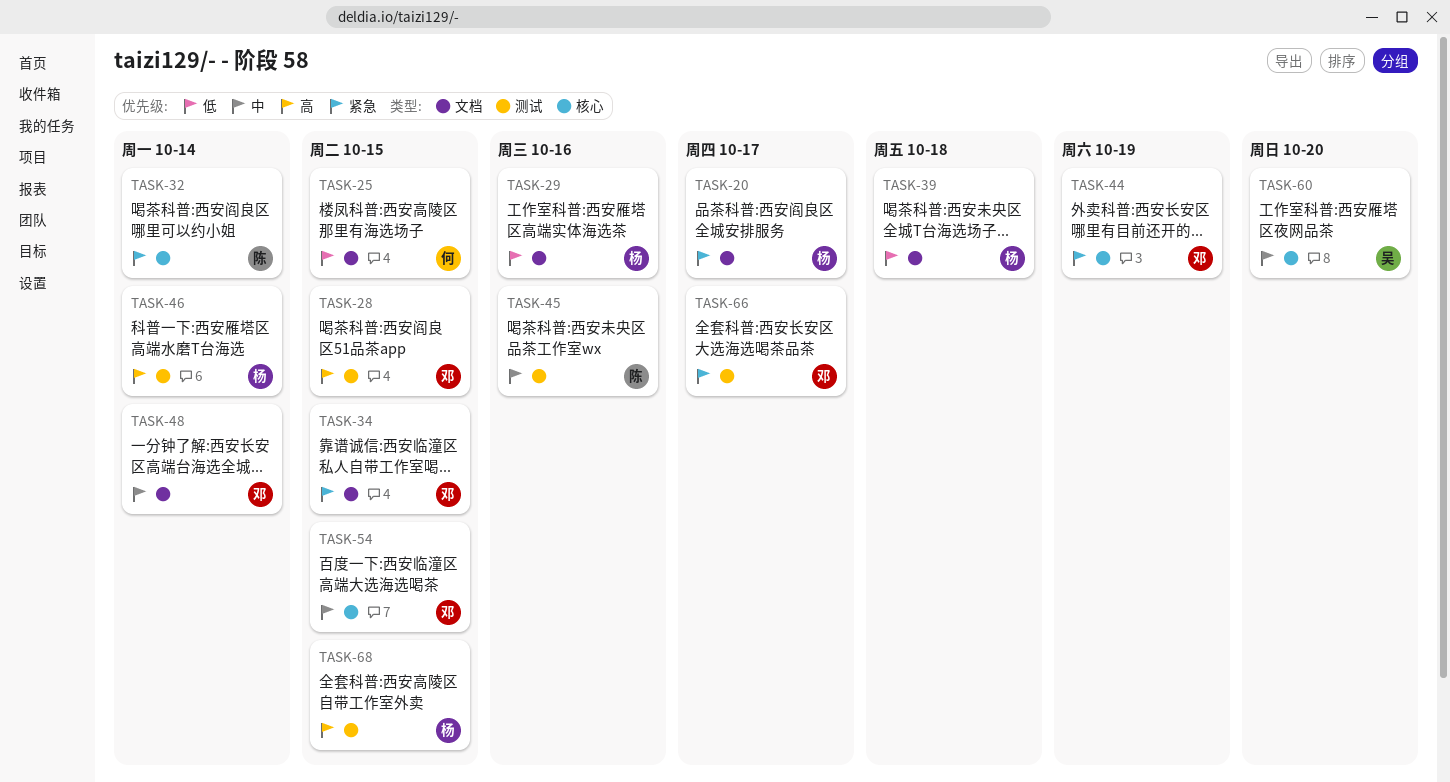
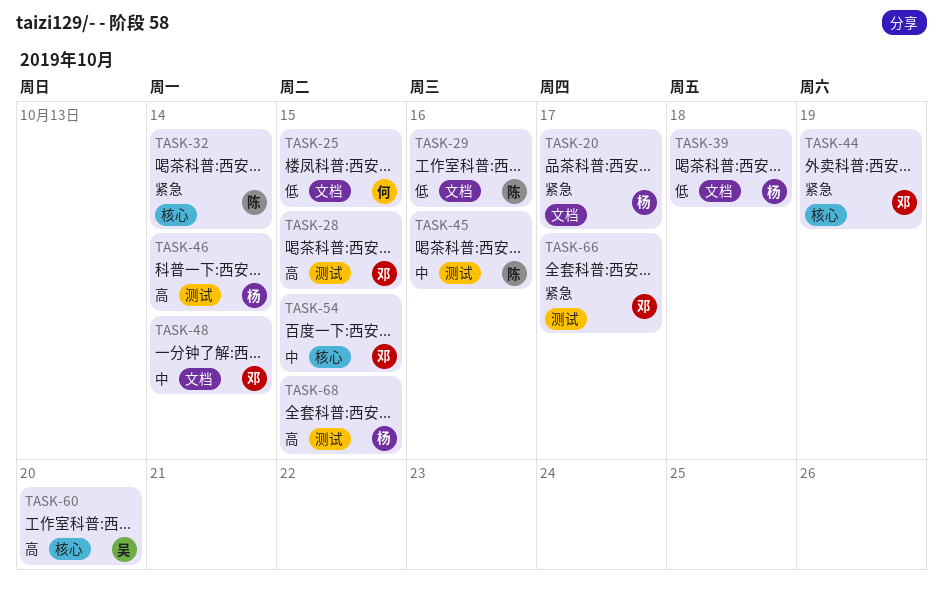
TASK-29, owner: 杨 -> 陈
TASK-34: present -> none
TASK-60, priority: 中 -> 高

